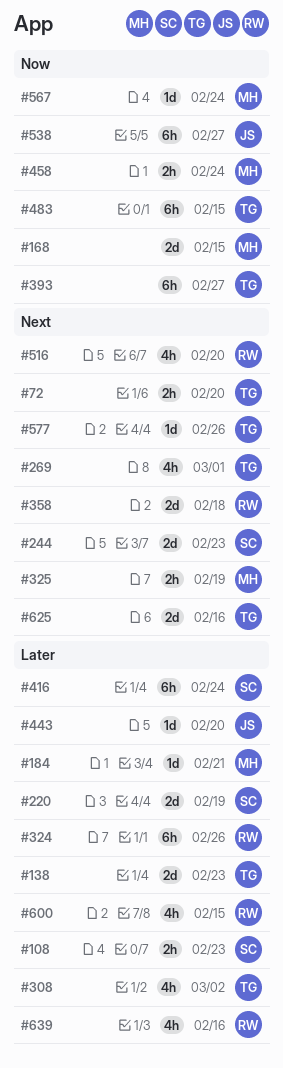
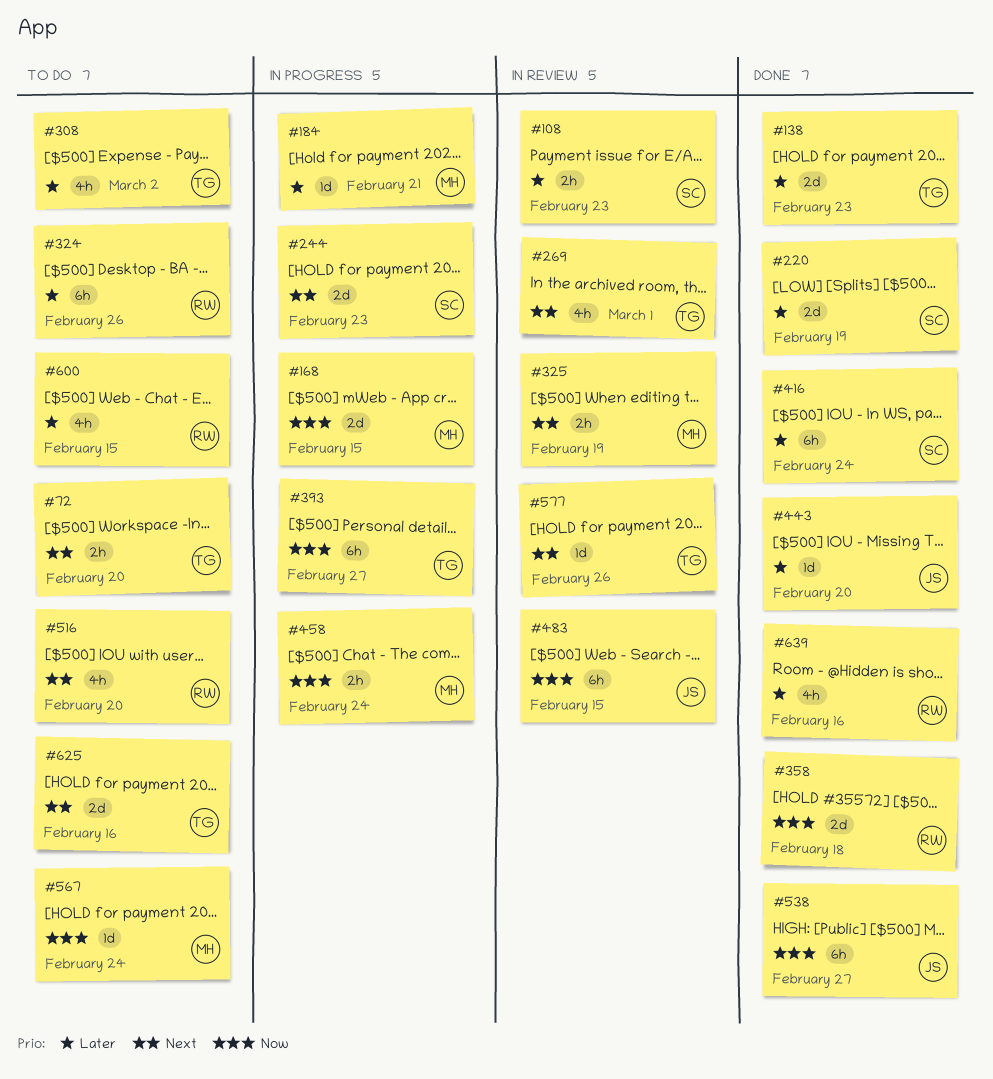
#358, priority: Next -> Now
#483, owner: TG -> JS

